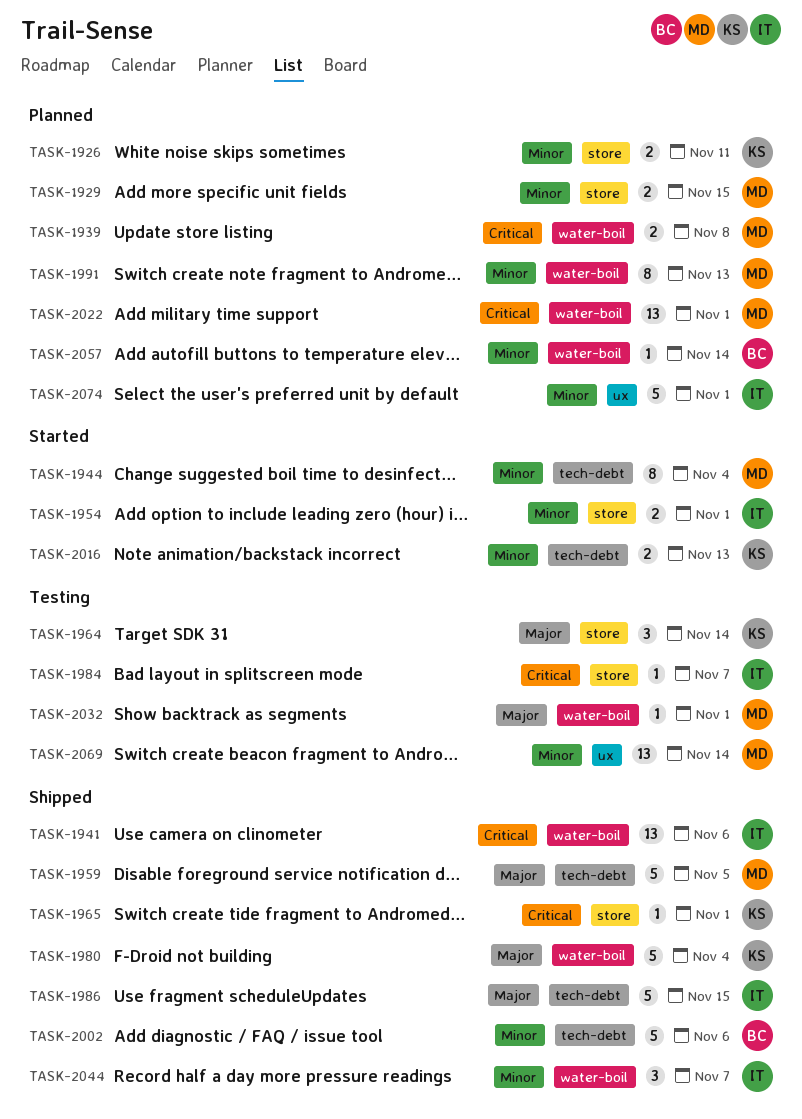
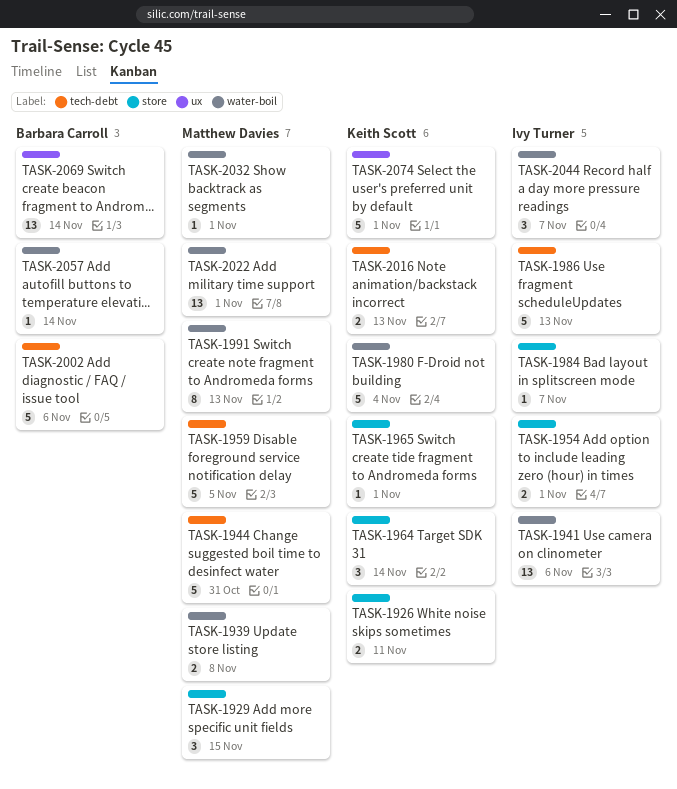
TASK-1929, estimate: 2 -> 3
TASK-1944, estimate: 8 -> 5
TASK-1944, due: Nov 4 -> Oct 31
TASK-1986, due: Nov 15 -> Nov 13
TASK-2069, owner: Matthew Davies -> Barbara Carroll
TASK-2074, owner: Ivy Turner -> Keith Scott

